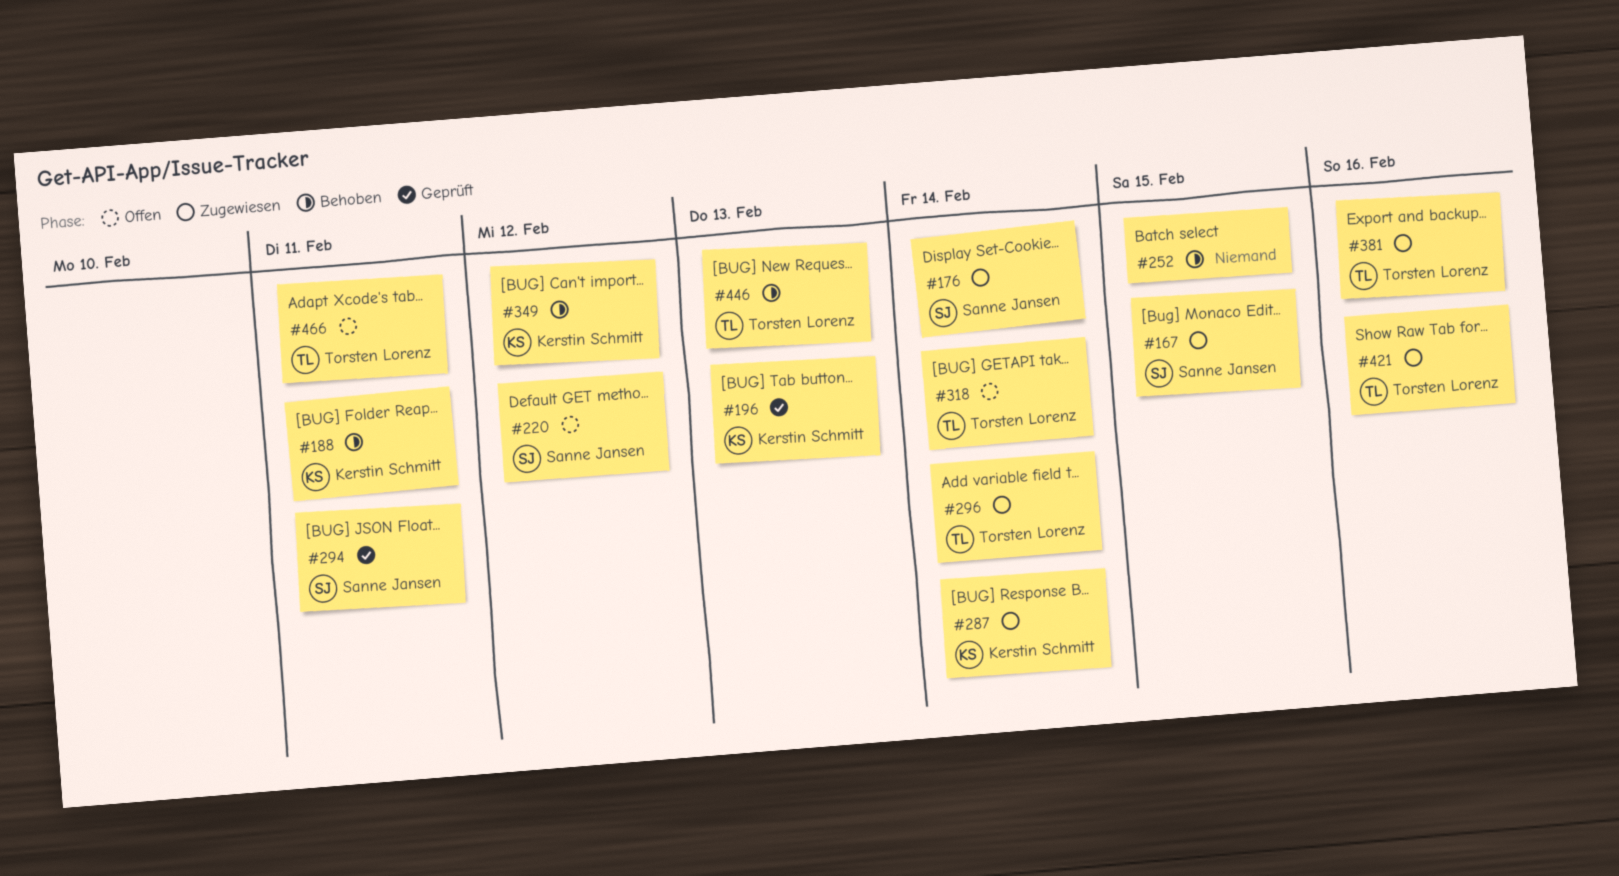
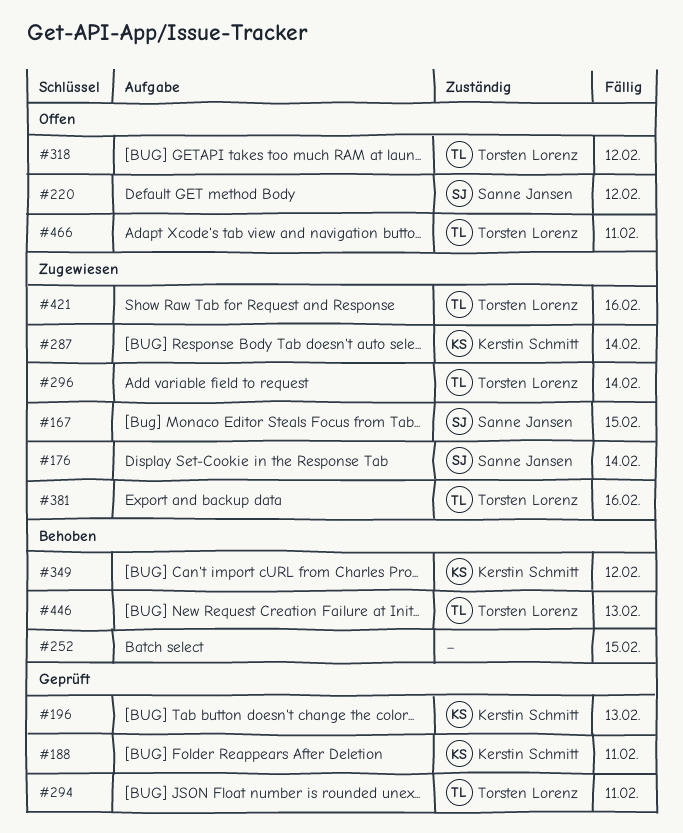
#188, status: Behoben -> Geprüft
#294, owner: Sanne Jansen -> Torsten Lorenz
#318, due: Feb 14 -> Feb 12

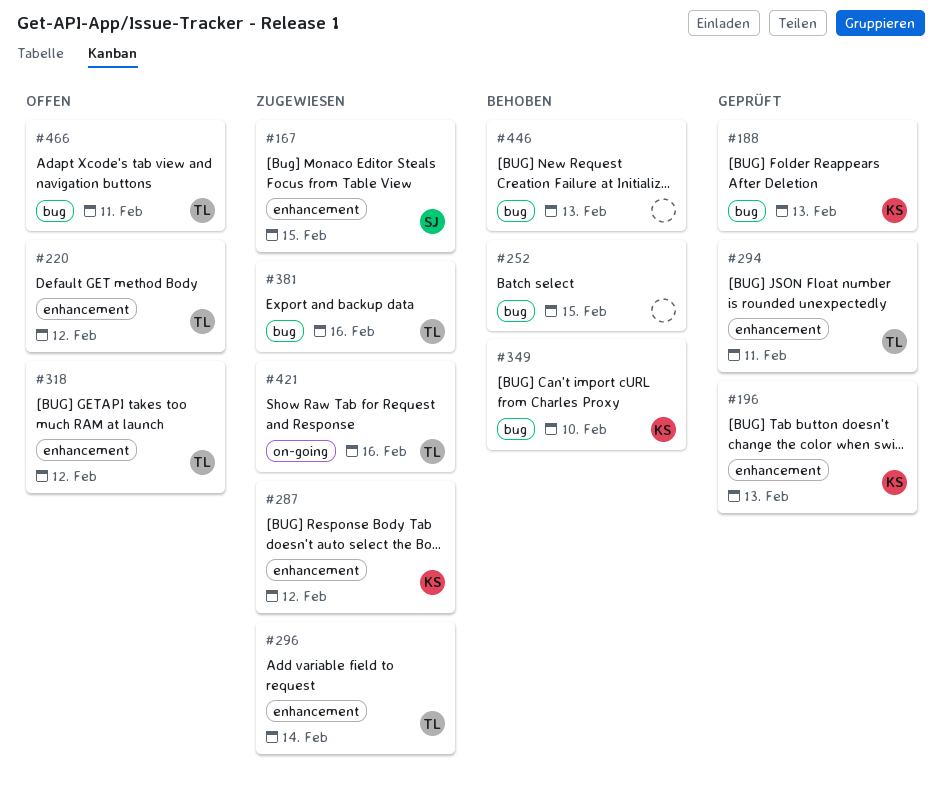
#176: present -> none
#188, due: Feb 11 -> Feb 13
#220, owner: Sanne Jansen -> Torsten Lorenz
#287, due: Feb 14 -> Feb 12
#349, due: Feb 12 -> Feb 10
#446, owner: Torsten Lorenz -> none

